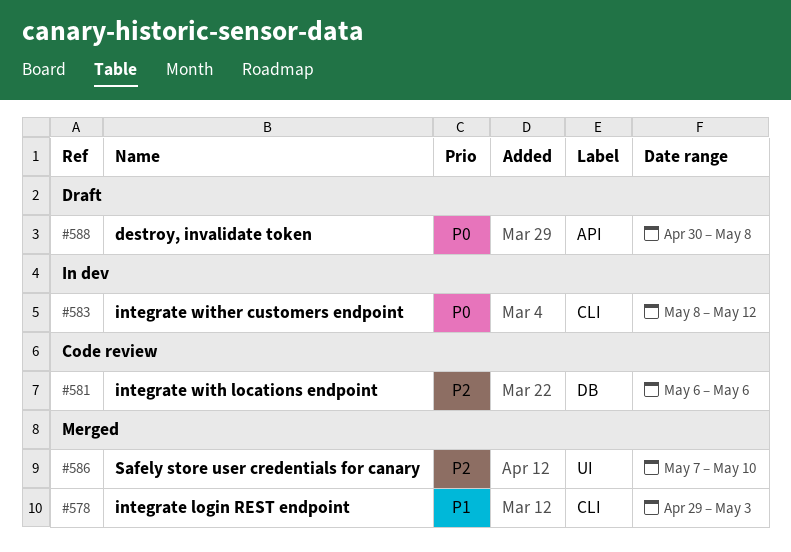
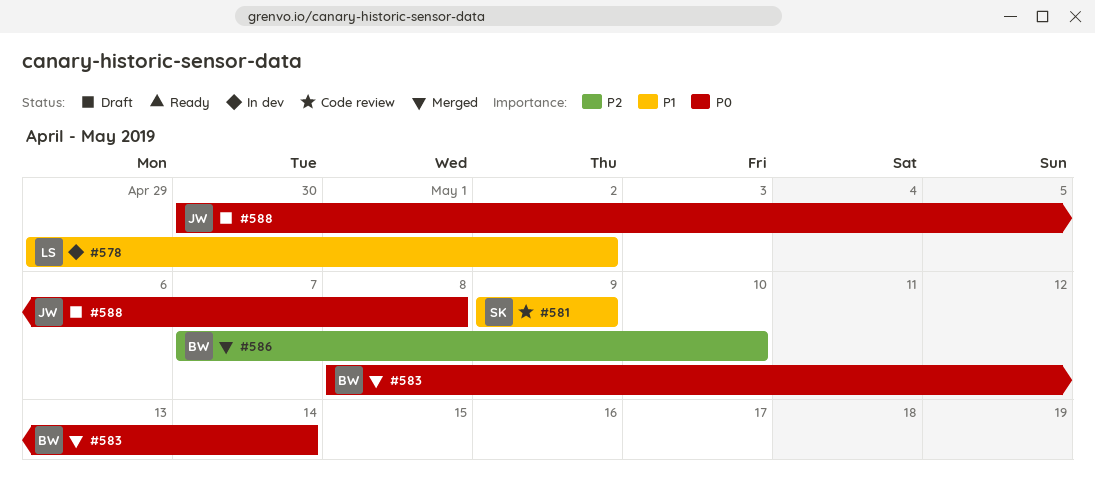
#578, status: Merged -> In dev
#578, due: May 3 -> May 2
#581, priority: P2 -> P1
#581, start: May 6 -> May 9
#581, due: May 6 -> May 9
#583, status: In dev -> Merged
#583, due: May 12 -> May 14

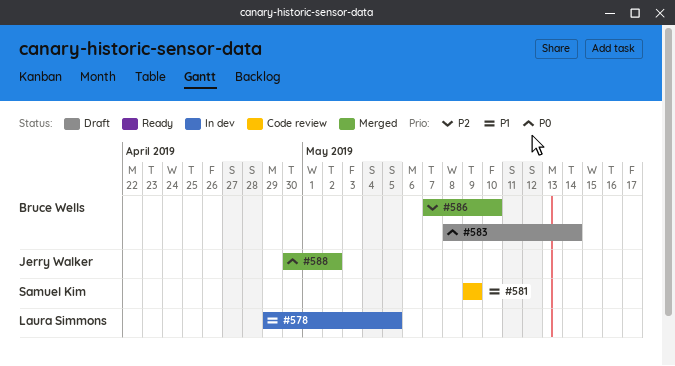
#578, due: May 2 -> May 5
#583, status: Merged -> Draft
#588, status: Draft -> Merged
#588, due: May 8 -> May 2

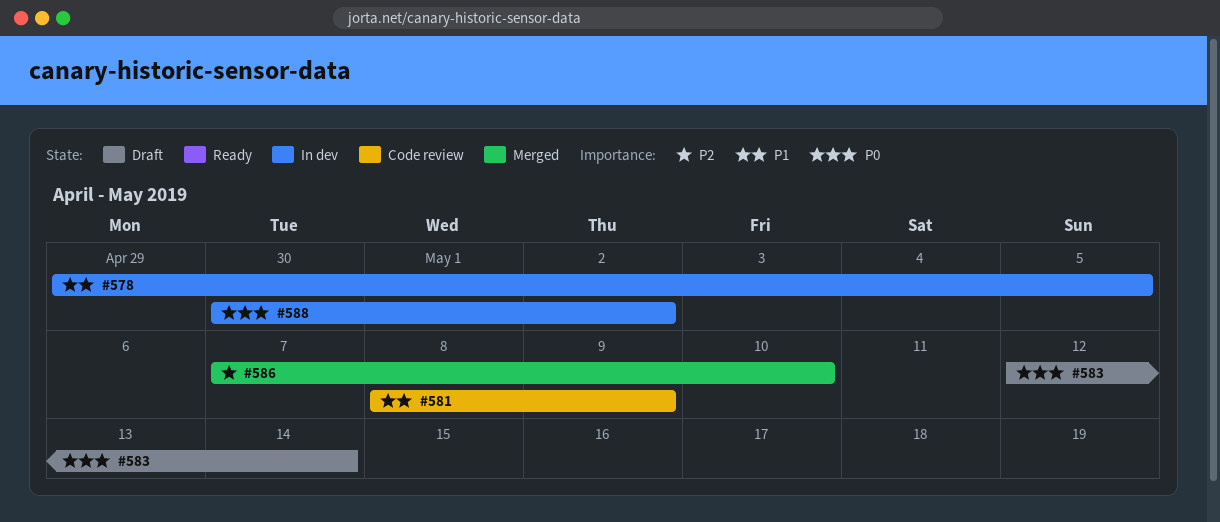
#581, start: May 9 -> May 8
#583, start: May 8 -> May 12
#588, status: Merged -> In dev

